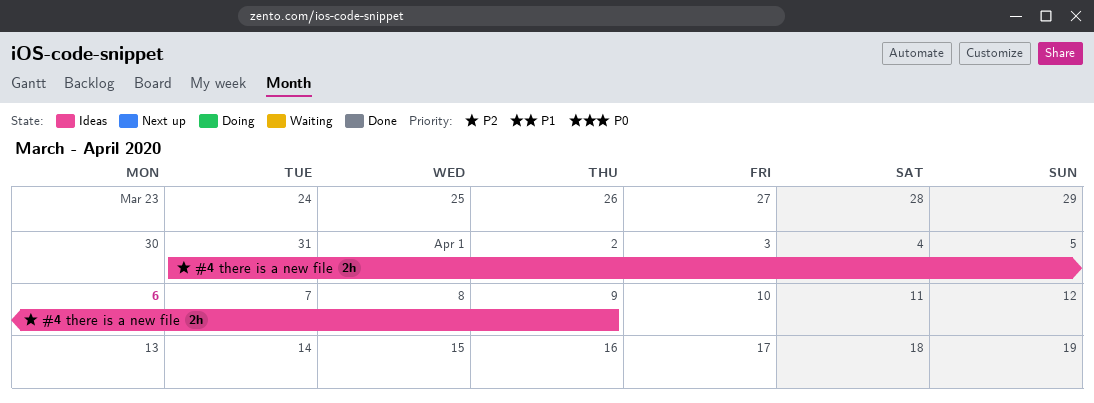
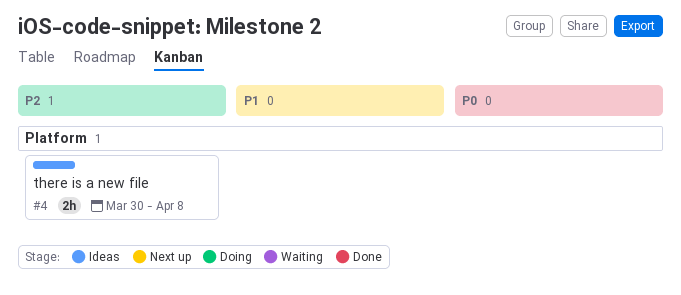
#4, start: Mar 31 -> Mar 30
#4, due: Apr 9 -> Apr 8

